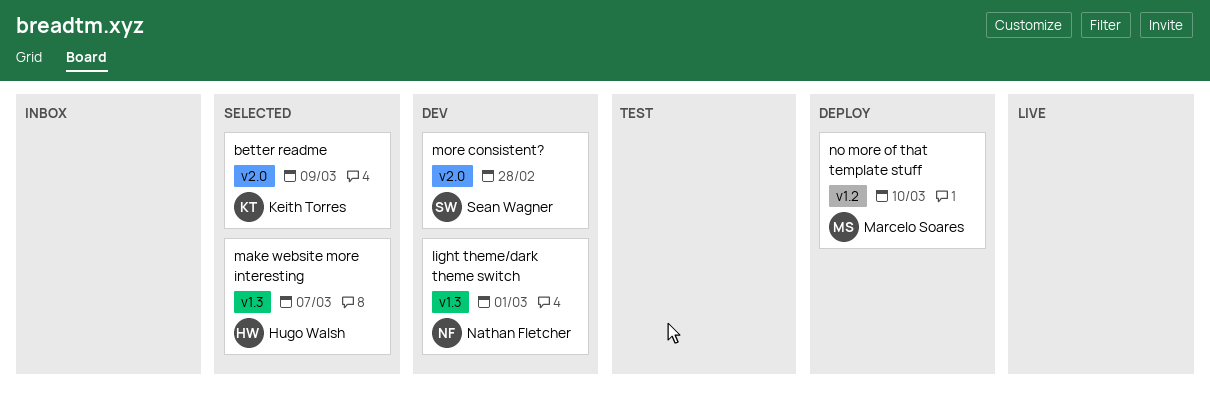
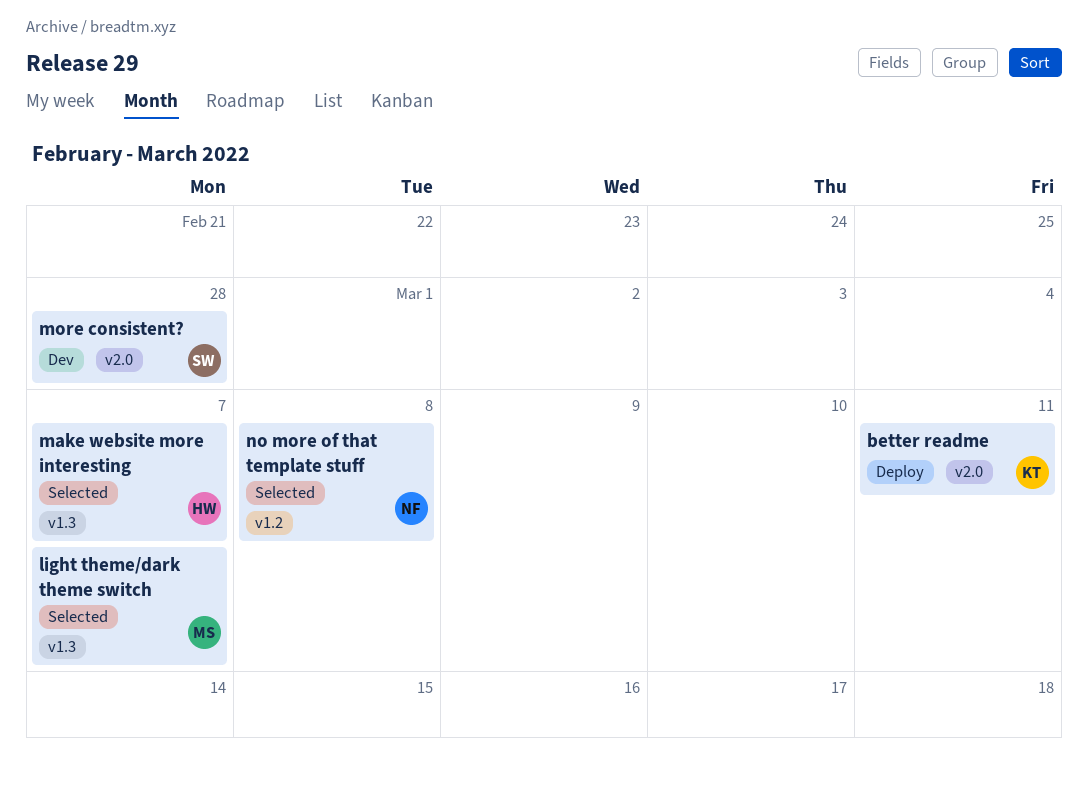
better readme, status: Selected -> Deploy
better readme, due: Mar 9 -> Mar 11
light theme/dark theme switch, status: Dev -> Selected
light theme/dark theme switch, owner: Nathan Fletcher -> Marcelo Soares
light theme/dark theme switch, due: Mar 1 -> Mar 7
no more of that template stuff, status: Deploy -> Selected
no more of that template stuff, owner: Marcelo Soares -> Nathan Fletcher
no more of that template stuff, due: Mar 10 -> Mar 8

